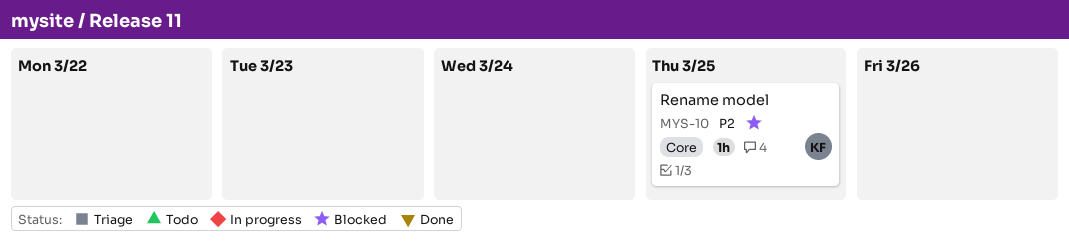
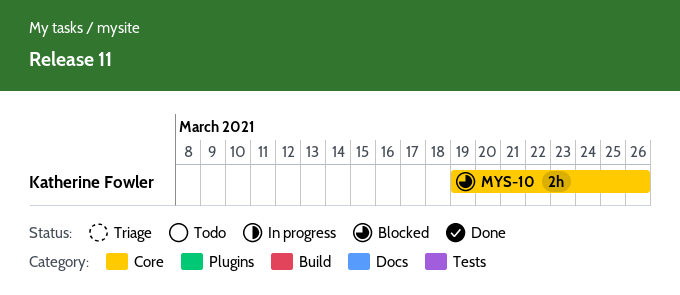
MYS-10, estimate: 1h -> 2h
MYS-10, due: Mar 25 -> Mar 26

